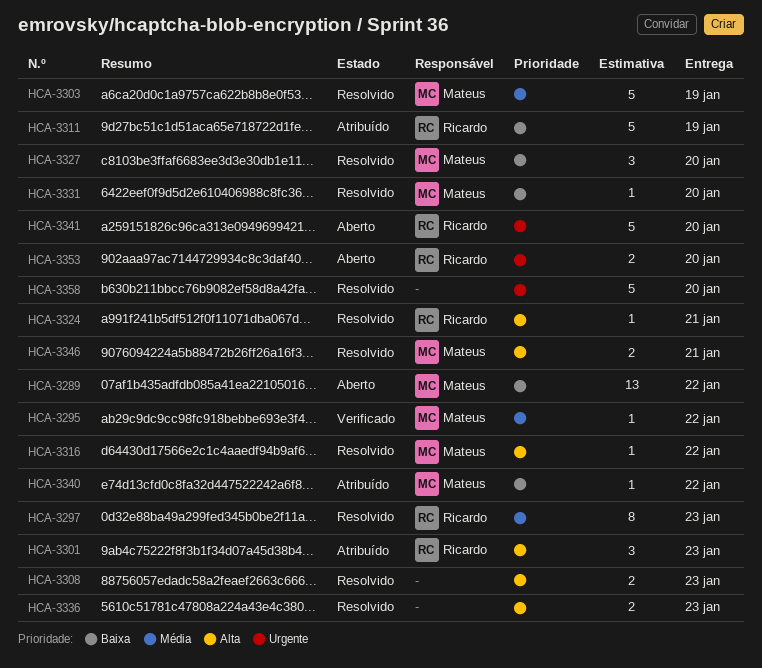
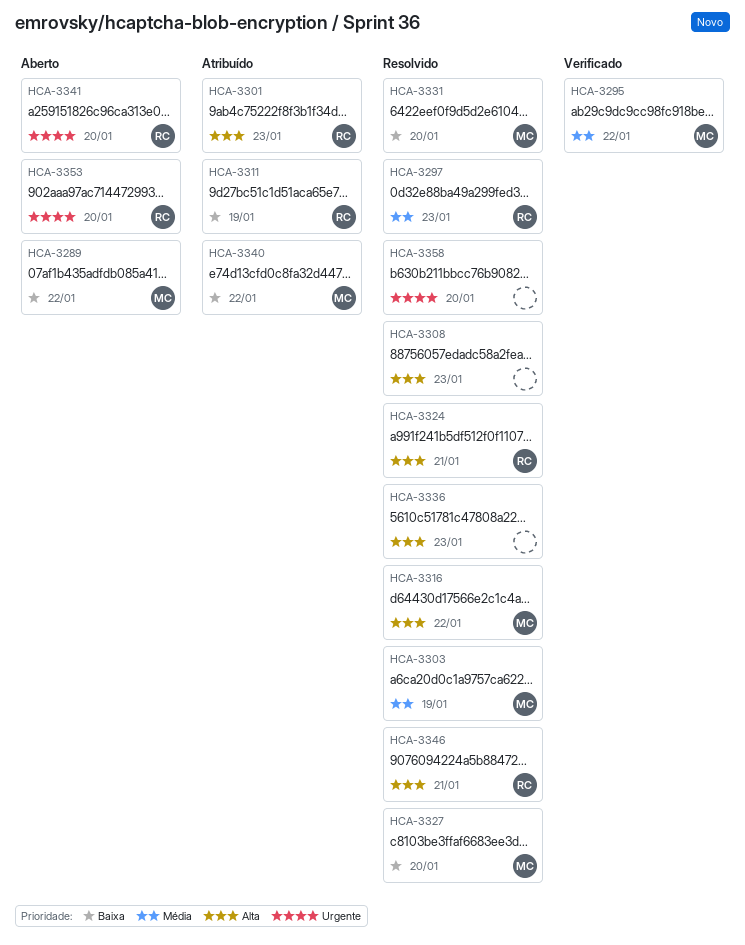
HCA-3346, owner: Mateus -> Ricardo

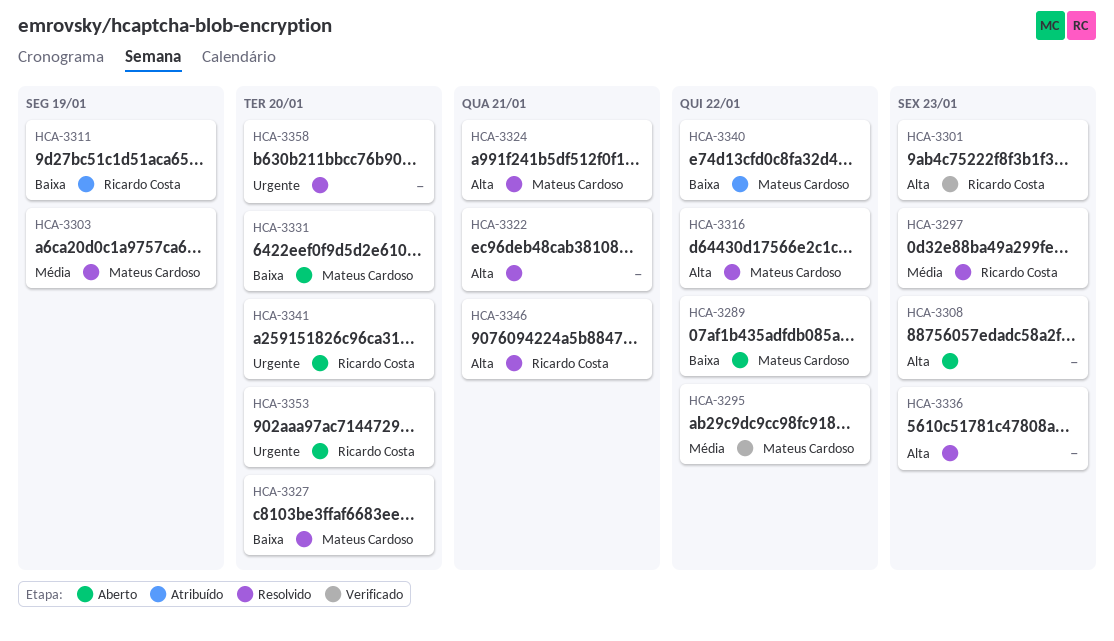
HCA-3301, status: Atribuído -> Verificado
HCA-3308, status: Resolvido -> Aberto
HCA-3322: none -> present
HCA-3324, owner: Ricardo Costa -> Mateus Cardoso
HCA-3331, status: Resolvido -> Aberto

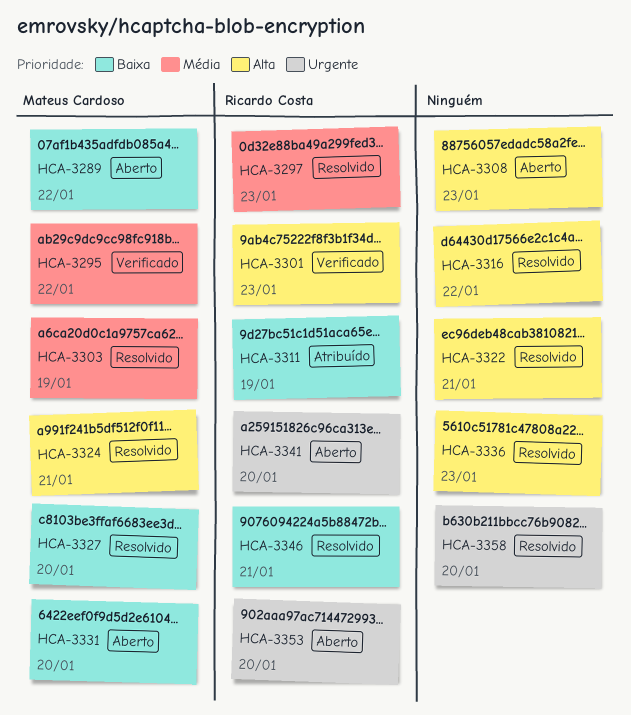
HCA-3316, owner: Mateus Cardoso -> none
HCA-3340: present -> none
HCA-3346, priority: Alta -> Baixa

